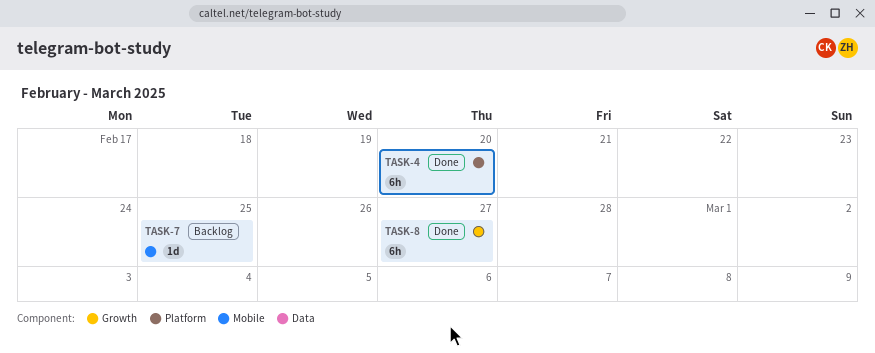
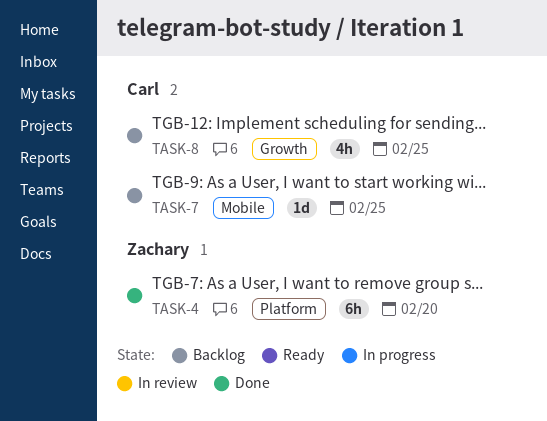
TASK-8, status: Done -> Backlog
TASK-8, estimate: 6h -> 4h
TASK-8, due: Feb 27 -> Feb 25

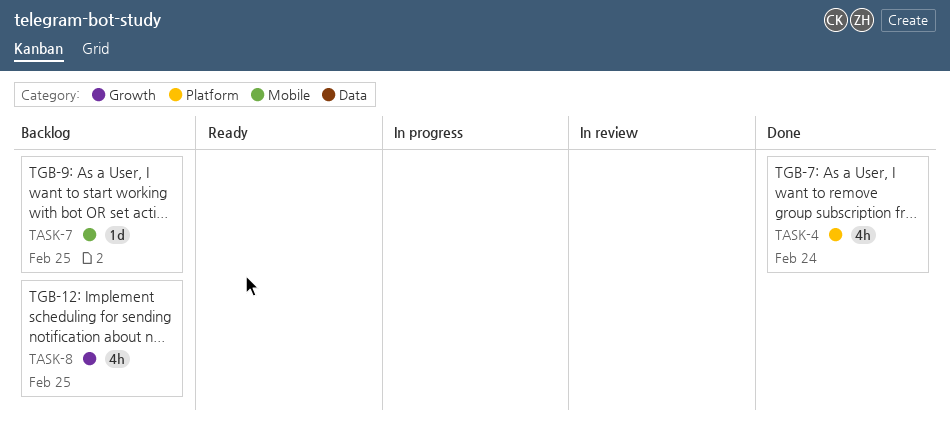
TASK-4, estimate: 6h -> 4h
TASK-4, due: Feb 20 -> Feb 24

